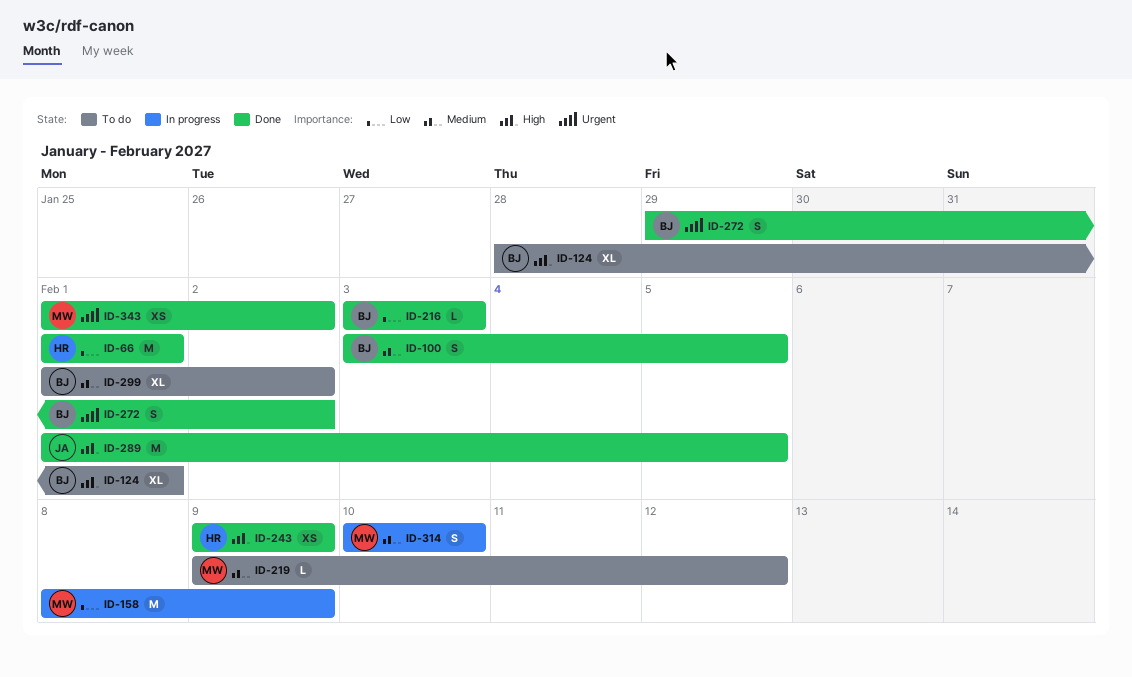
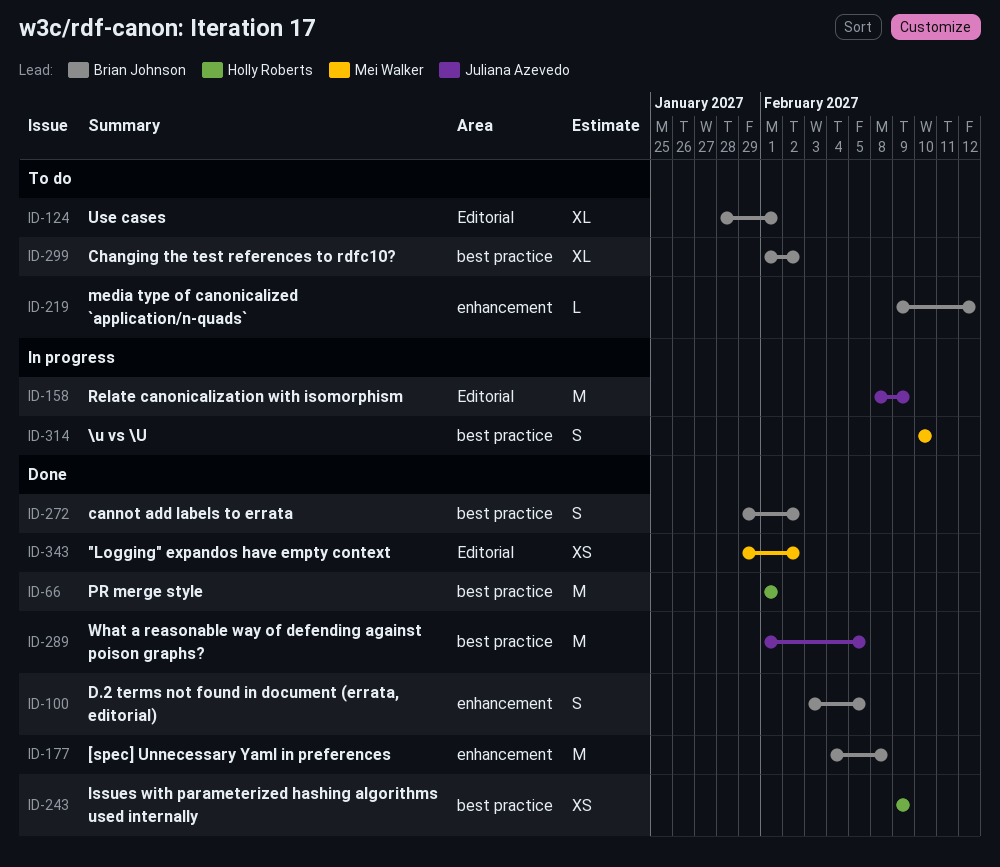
ID-158, owner: Mei Walker -> Juliana Azevedo
ID-177: none -> present
ID-216: present -> none
ID-219, owner: Mei Walker -> Brian Johnson
ID-343, start: Feb 1 -> Jan 29

